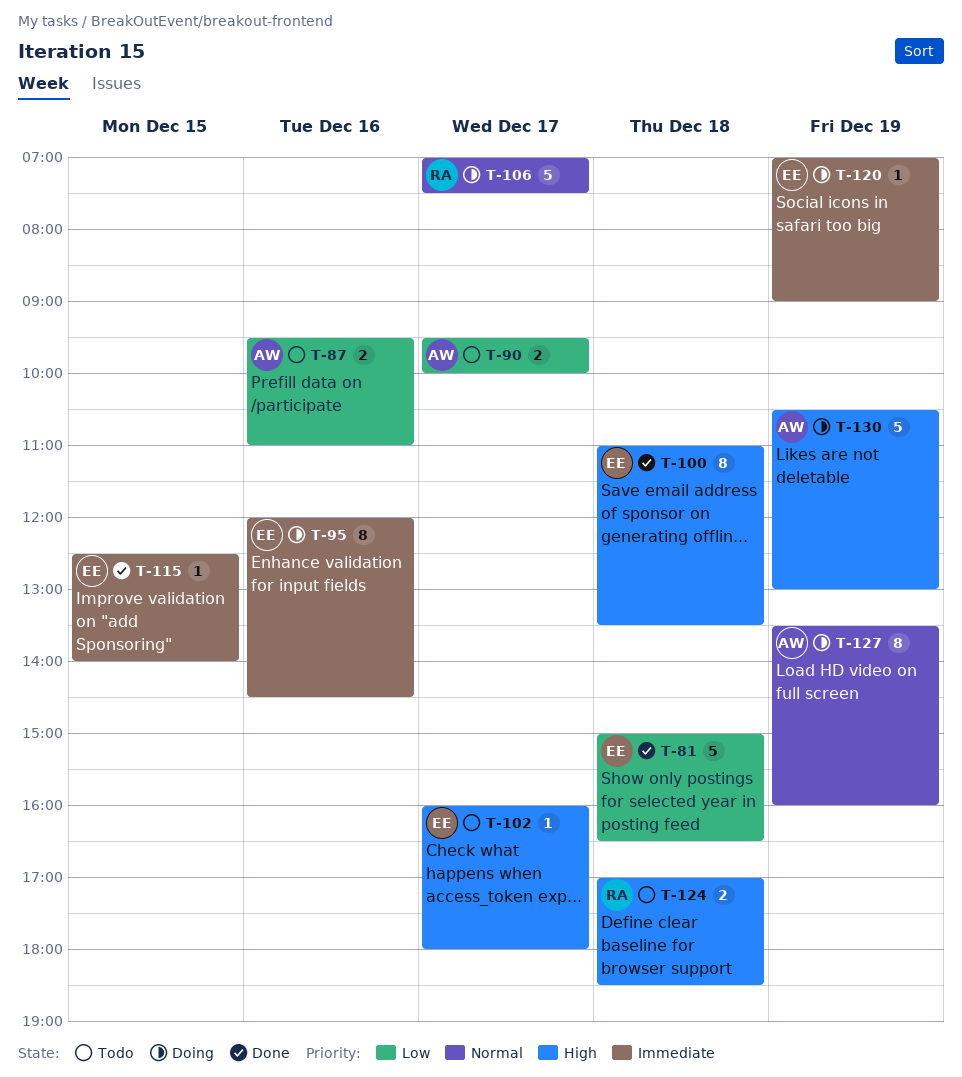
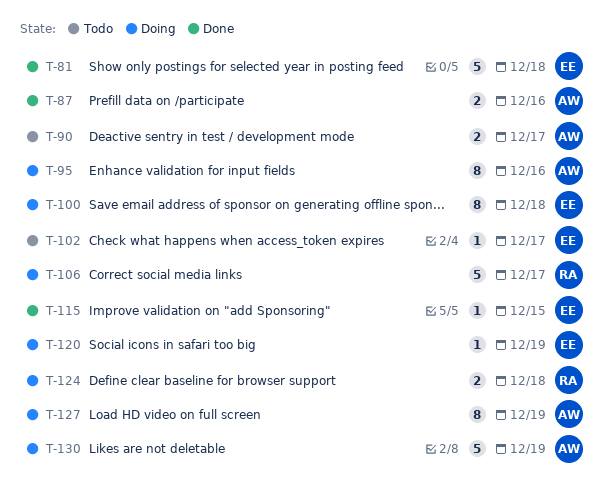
T-87, status: Todo -> Done
T-95, owner: EE -> AW
T-100, status: Done -> Doing
T-124, status: Todo -> Doing

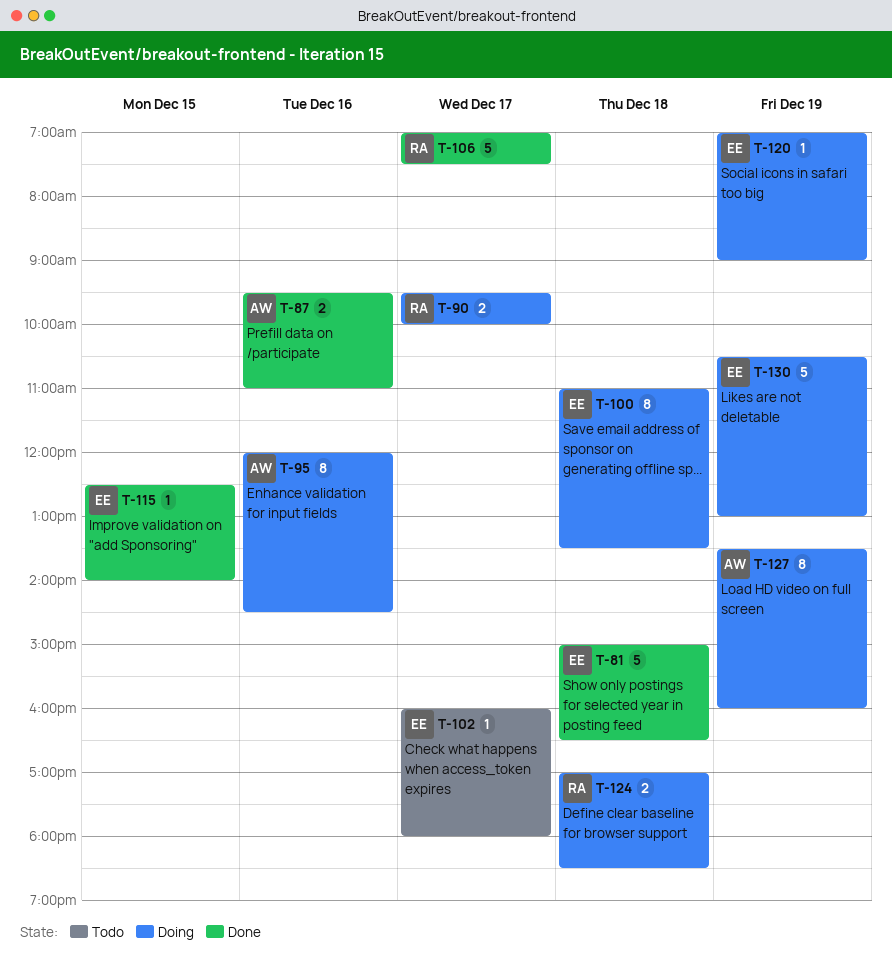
T-90, status: Todo -> Doing
T-90, owner: AW -> RA
T-106, status: Doing -> Done
T-130, owner: AW -> EE

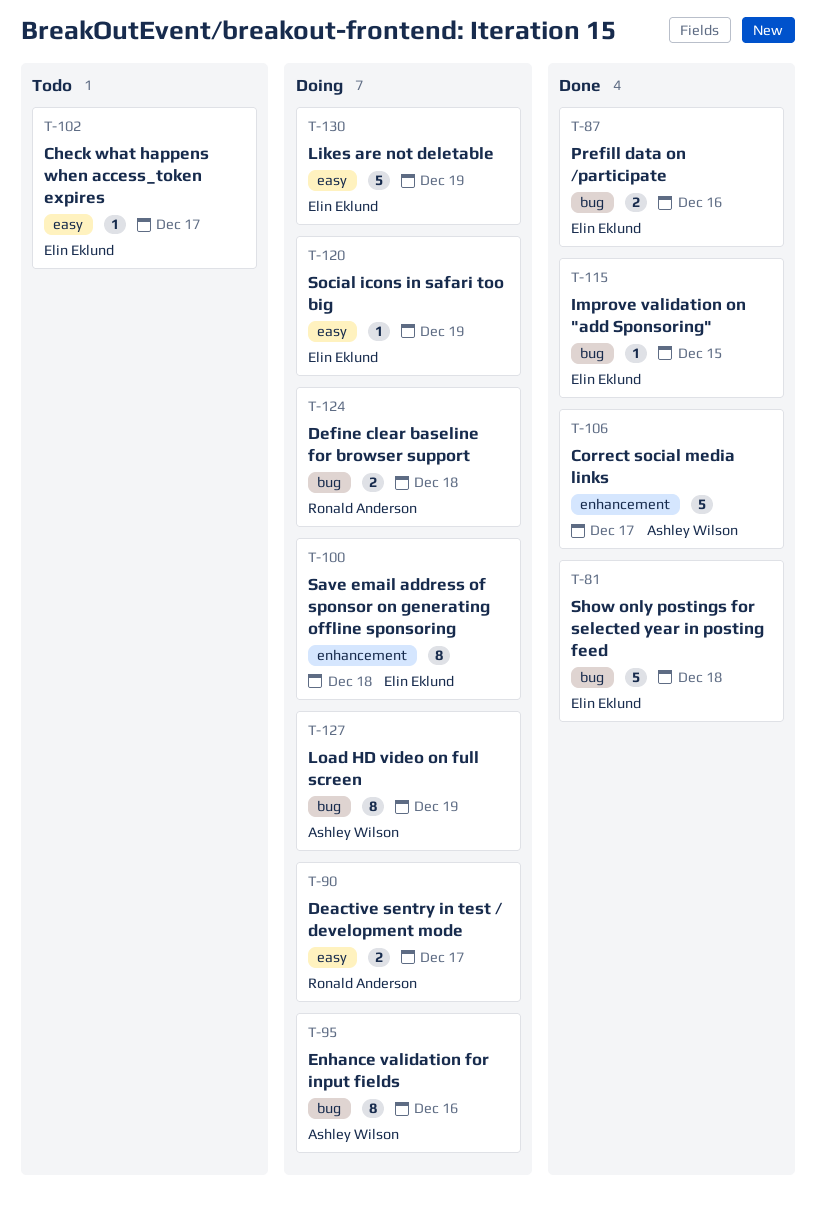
T-87, owner: Ashley Wilson -> Elin Eklund
T-106, owner: Ronald Anderson -> Ashley Wilson

